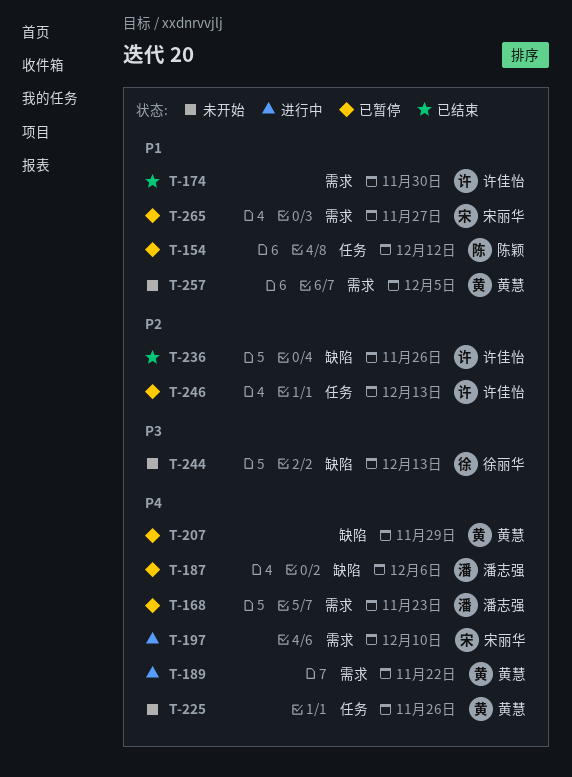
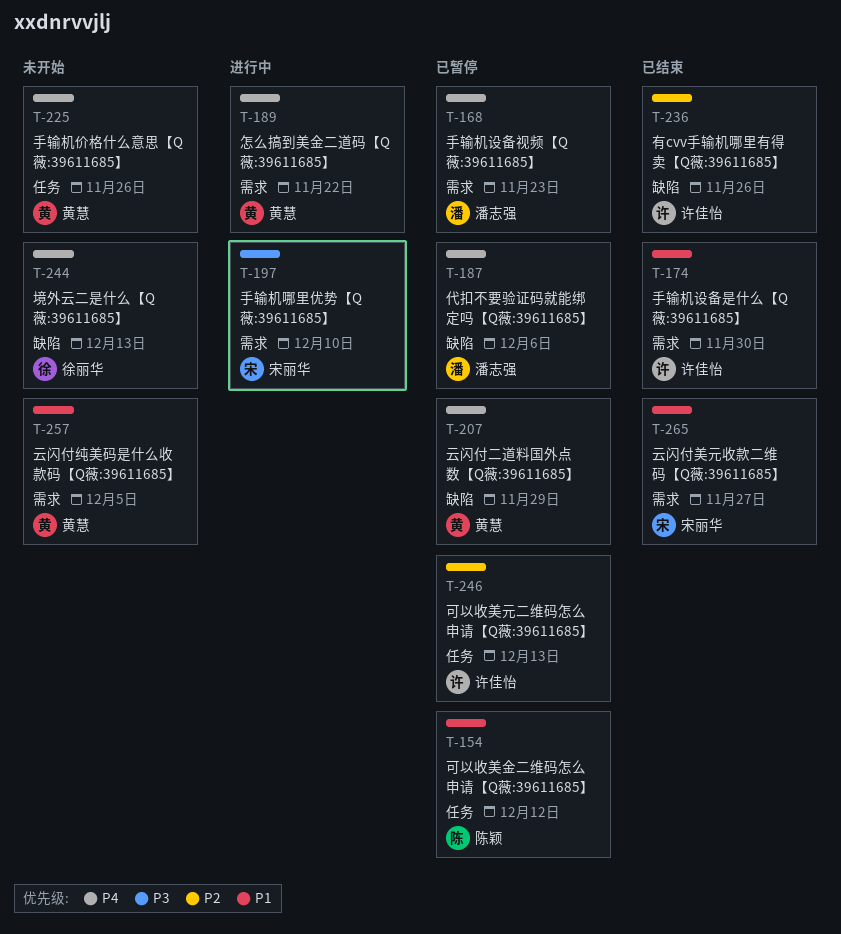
T-197, priority: P4 -> P3
T-244, priority: P3 -> P4
T-265, status: 已暂停 -> 已结束

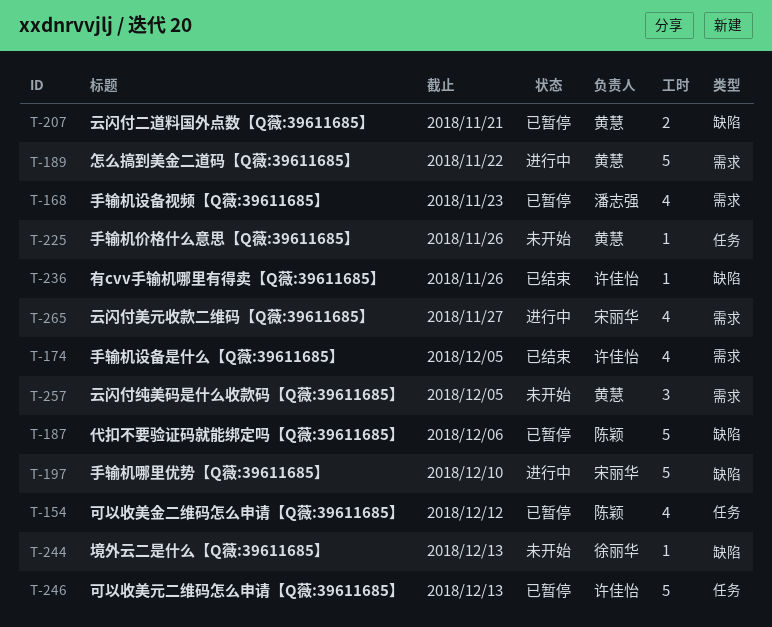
T-174, due: Nov 30 -> Dec 5
T-187, owner: 潘志强 -> 陈颖
T-197, label: 需求 -> 缺陷
T-207, due: Nov 29 -> Nov 21
T-265, status: 已结束 -> 进行中

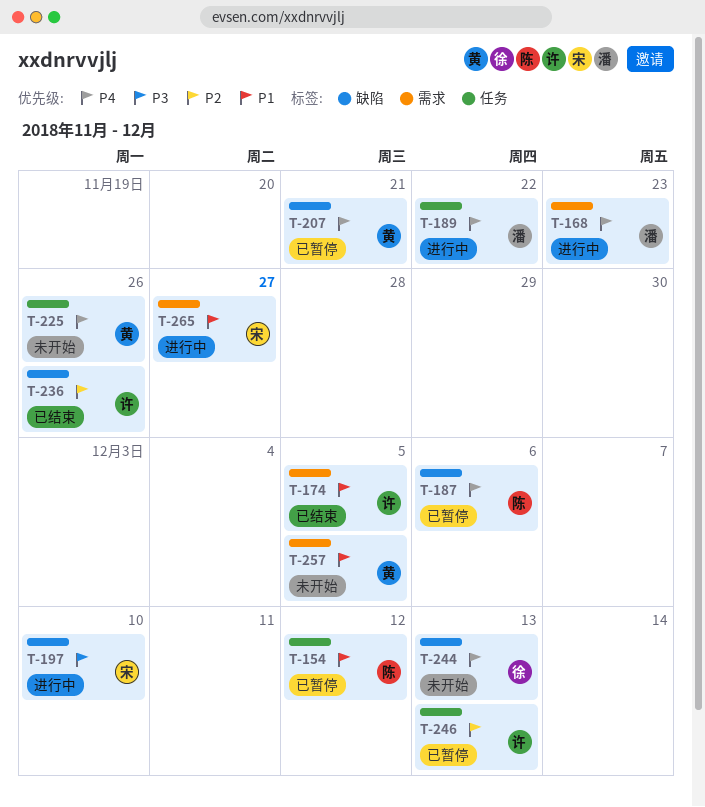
T-168, status: 已暂停 -> 进行中
T-189, owner: 黄慧 -> 潘志强
T-189, label: 需求 -> 任务

